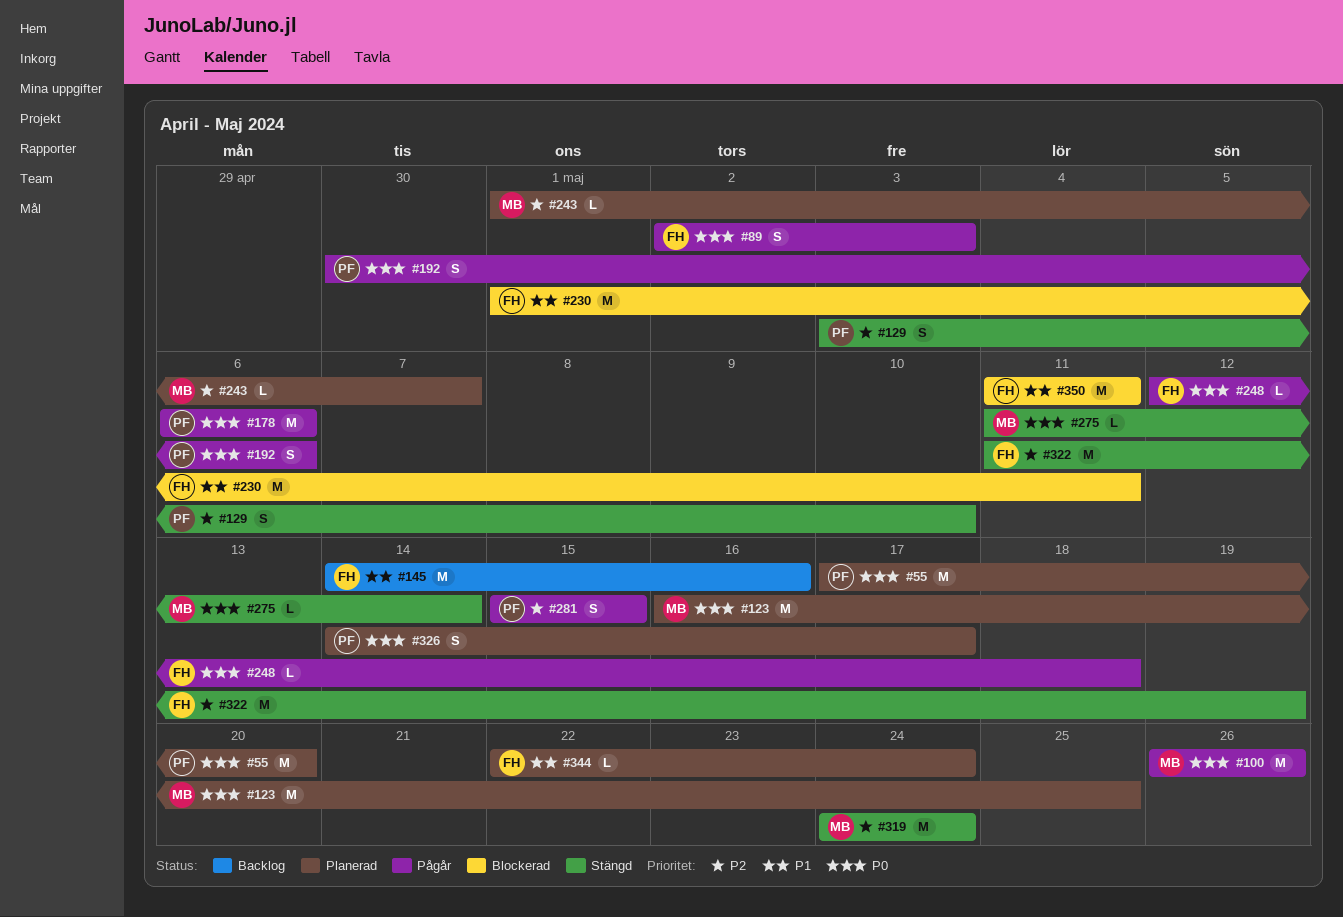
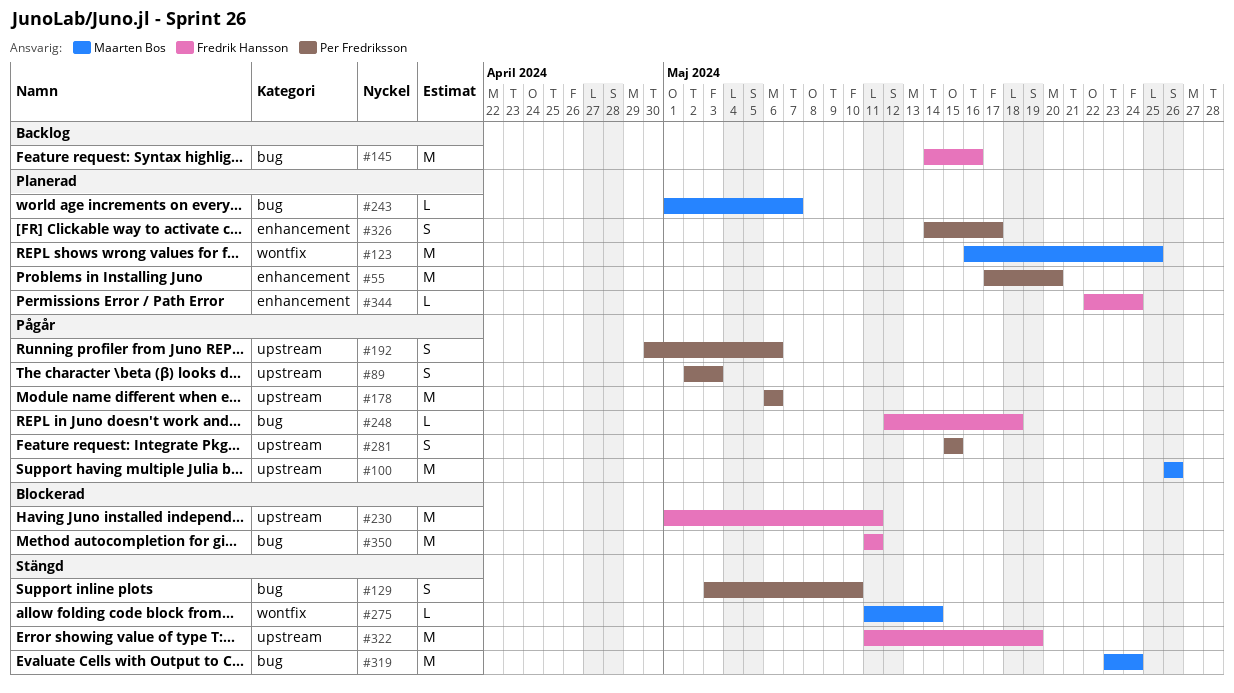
#89, owner: Fredrik Hansson -> Per Fredriksson
#319, start: May 24 -> May 23

